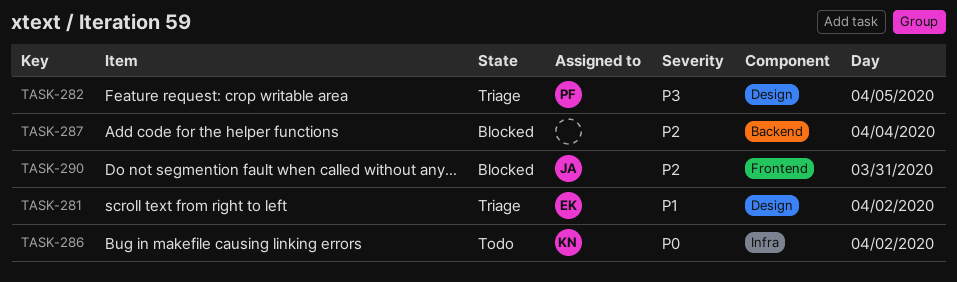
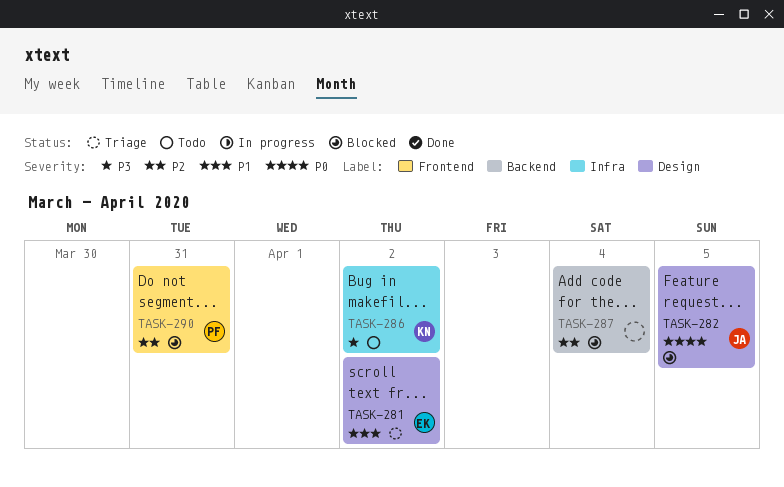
TASK-282, status: Triage -> Blocked
TASK-282, owner: PF -> JA
TASK-282, priority: P3 -> P0
TASK-286, priority: P0 -> P3
TASK-290, owner: JA -> PF

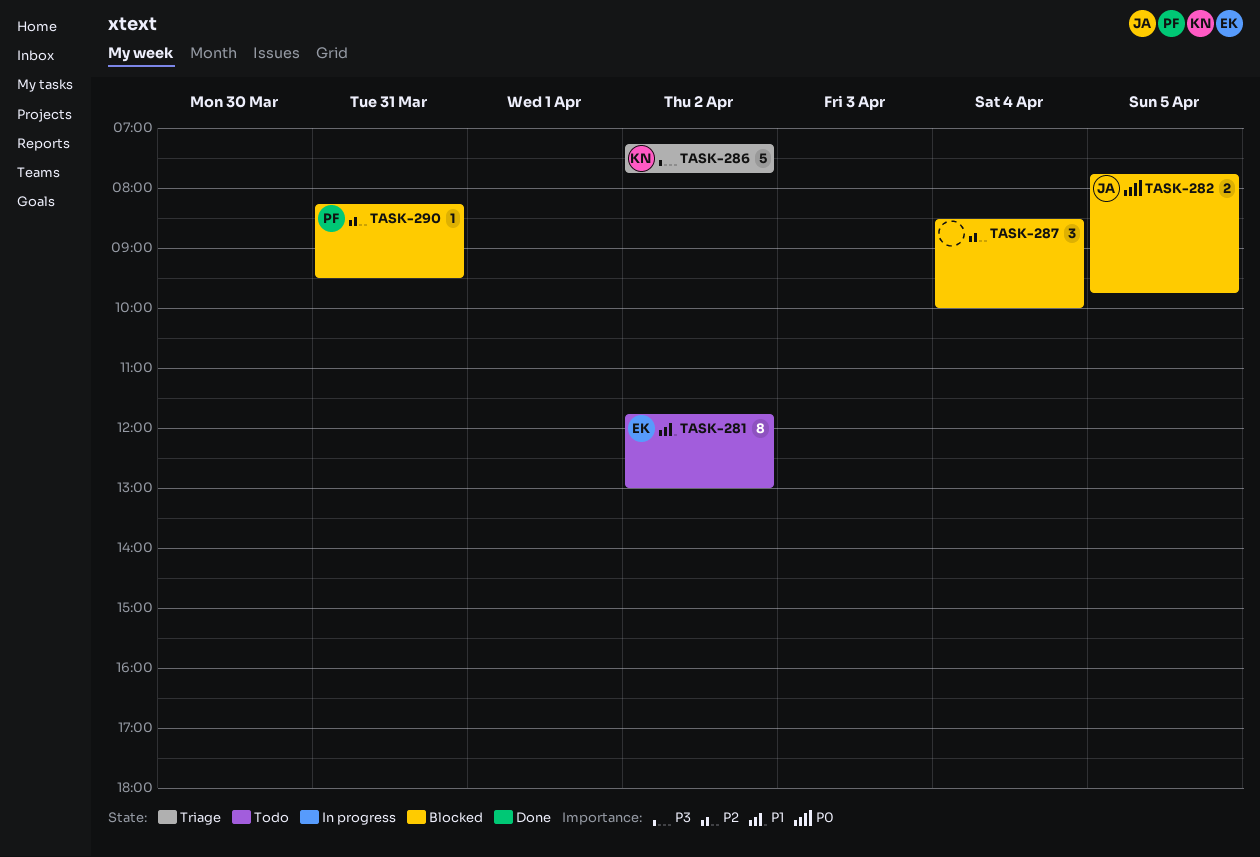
TASK-281, status: Triage -> Todo
TASK-286, status: Todo -> Triage

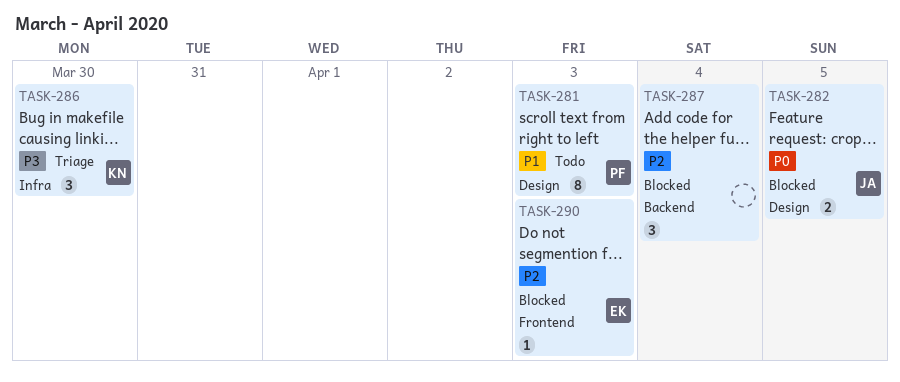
TASK-281, owner: EK -> PF
TASK-281, day: Apr 2 -> Apr 3
TASK-286, estimate: 5 -> 3
TASK-286, day: Apr 2 -> Mar 30
TASK-290, owner: PF -> EK
TASK-290, day: Mar 31 -> Apr 3

